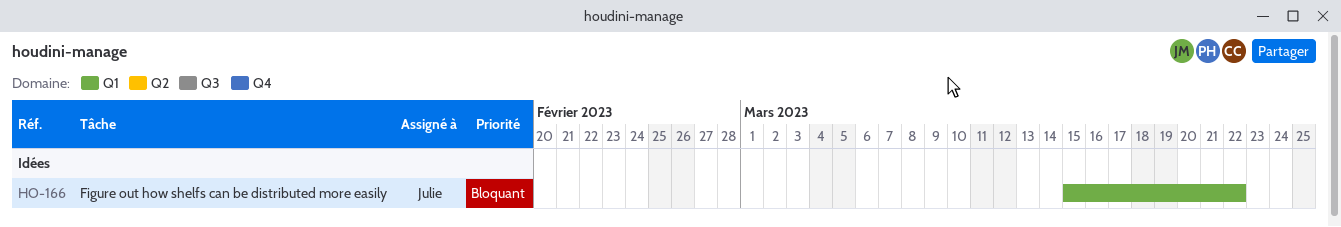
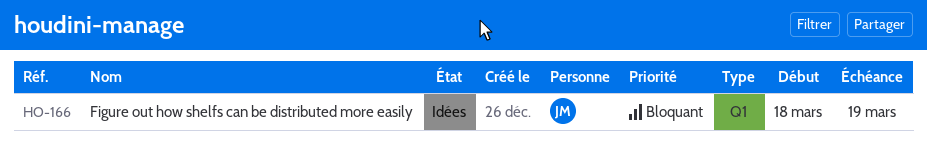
HO-166, start: Mar 15 -> Mar 18
HO-166, due: Mar 22 -> Mar 19

